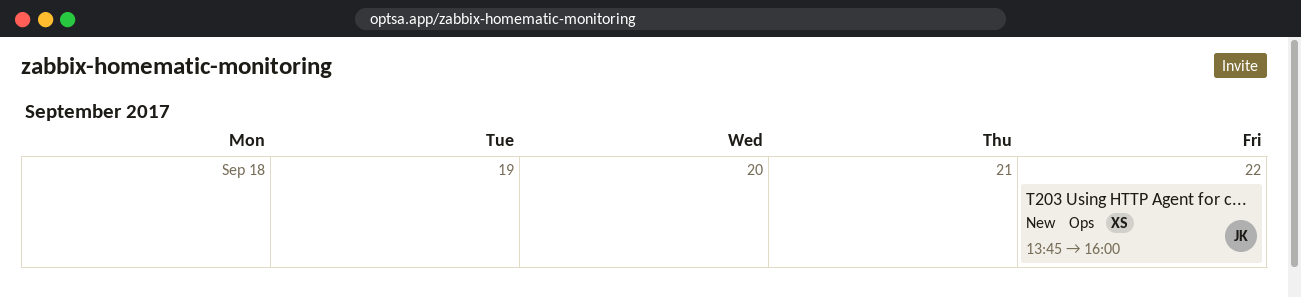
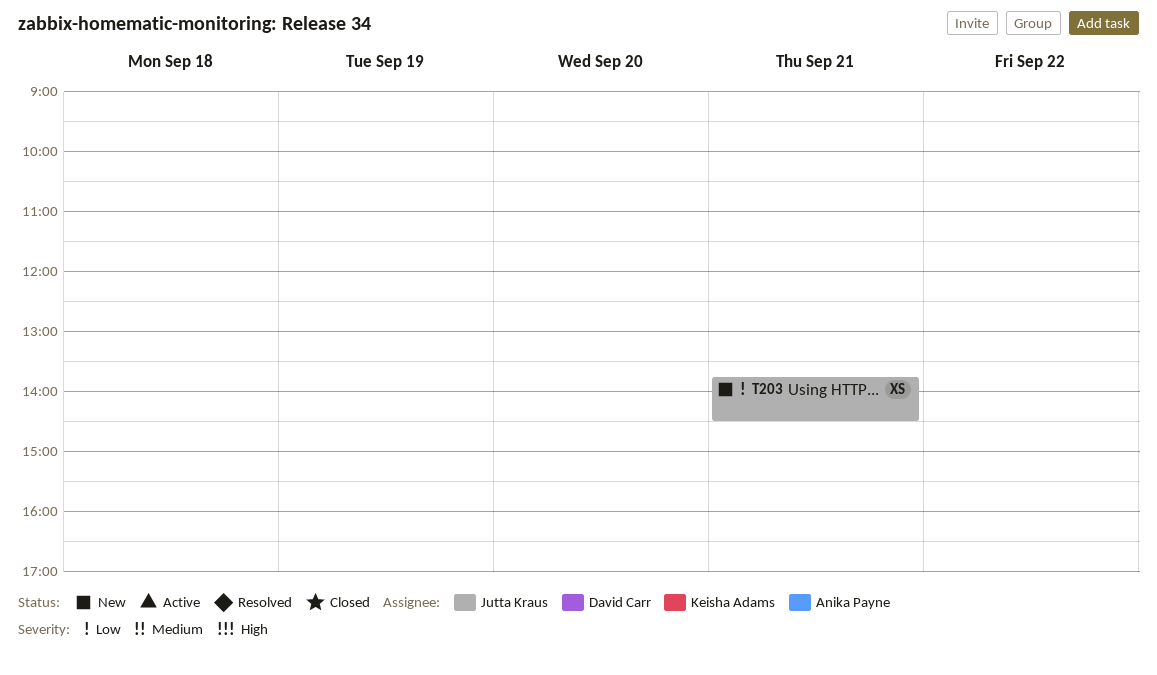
T203, day: Sep 22 -> Sep 21
T203, ends: 16:00 -> 14:30

